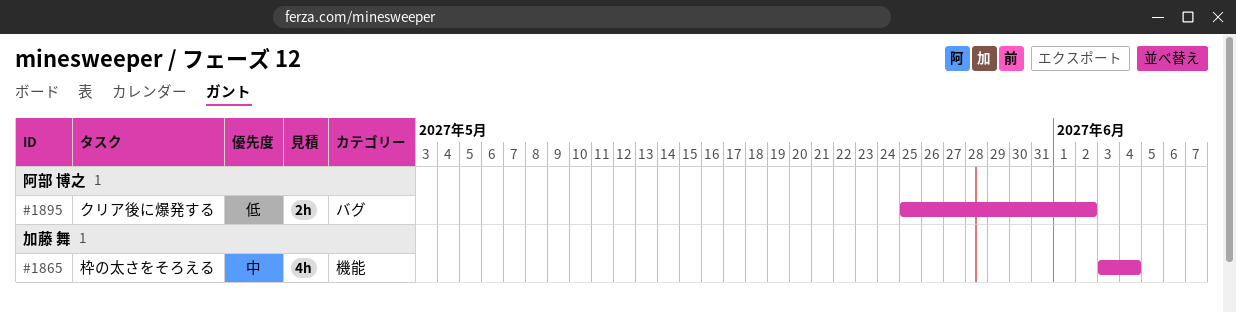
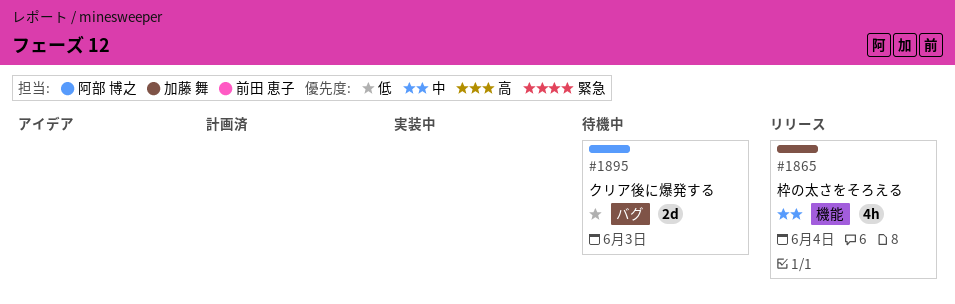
#1895, estimate: 2h -> 2d
#1895, due: Jun 2 -> Jun 3

